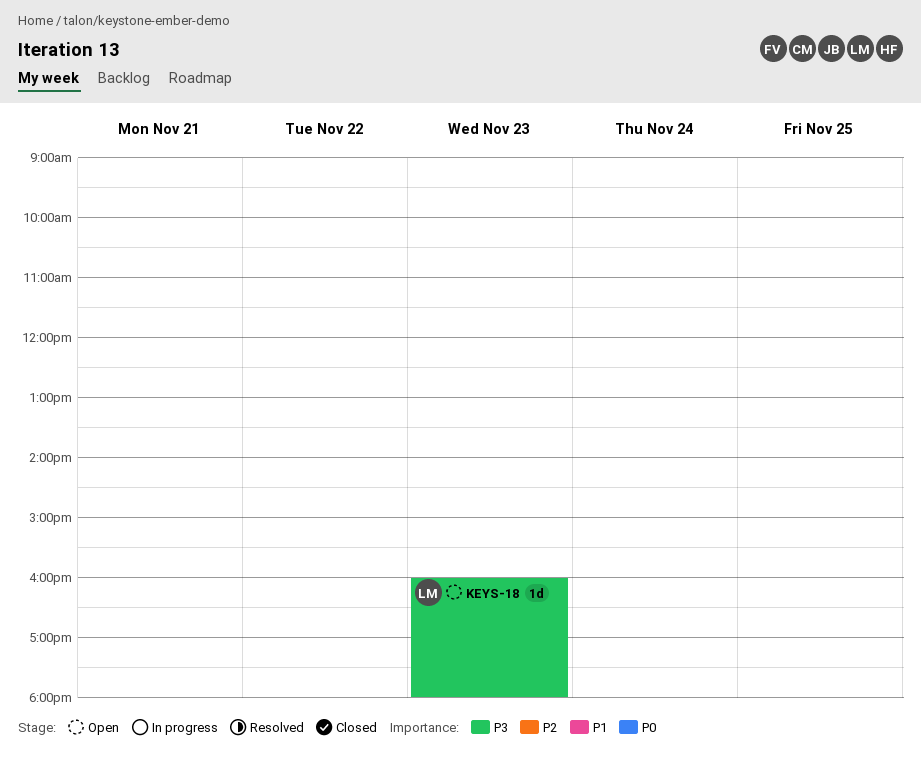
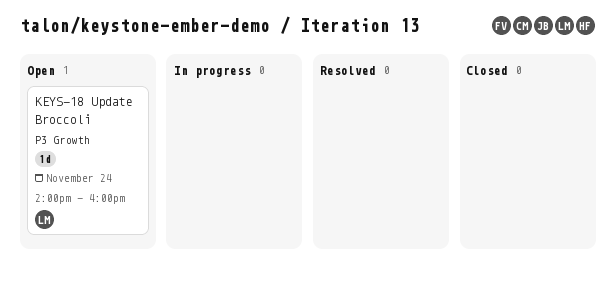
KEYS-18, day: Nov 23 -> Nov 24
KEYS-18, begins: 16:00 -> 14:00
KEYS-18, ends: 18:00 -> 16:00

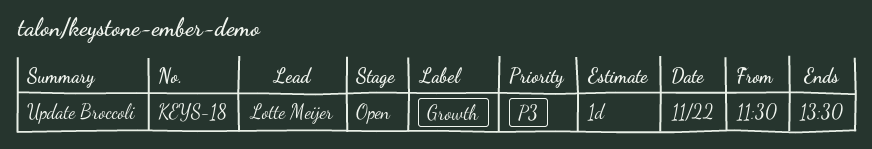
KEYS-18, day: Nov 24 -> Nov 22
KEYS-18, begins: 14:00 -> 11:30
KEYS-18, ends: 16:00 -> 13:30

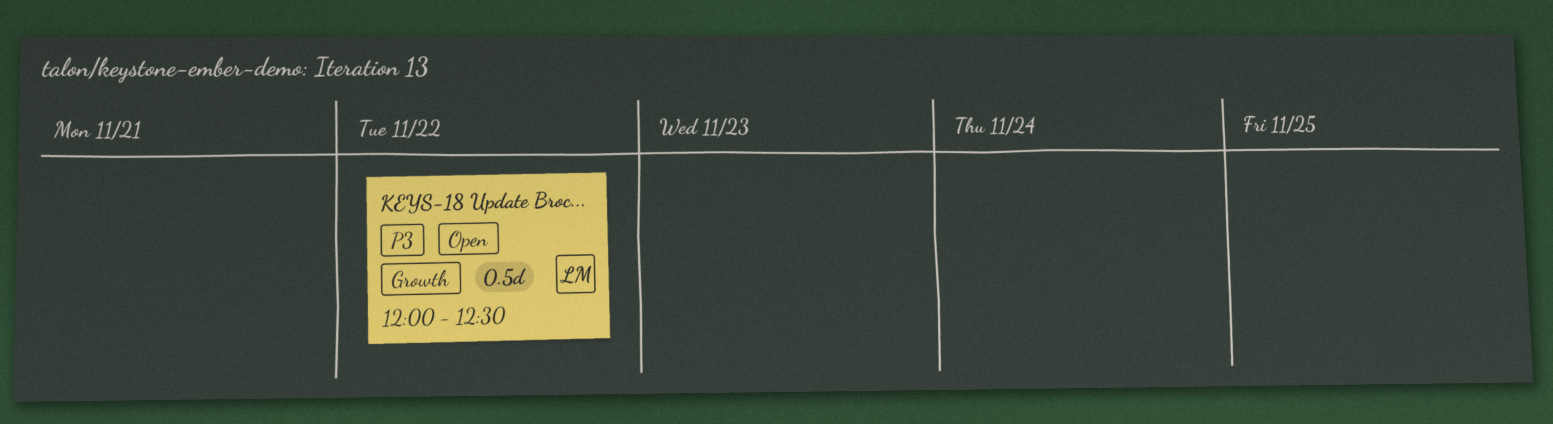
KEYS-18, estimate: 1d -> 0.5d
KEYS-18, begins: 11:30 -> 12:00
KEYS-18, ends: 13:30 -> 12:30

